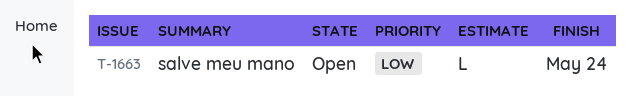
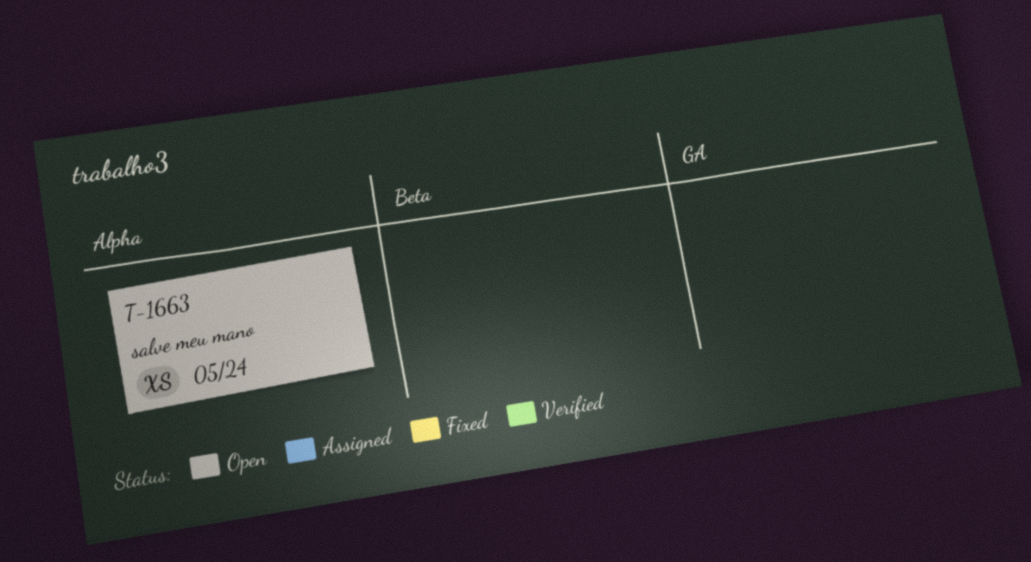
T-1663, estimate: L -> XS

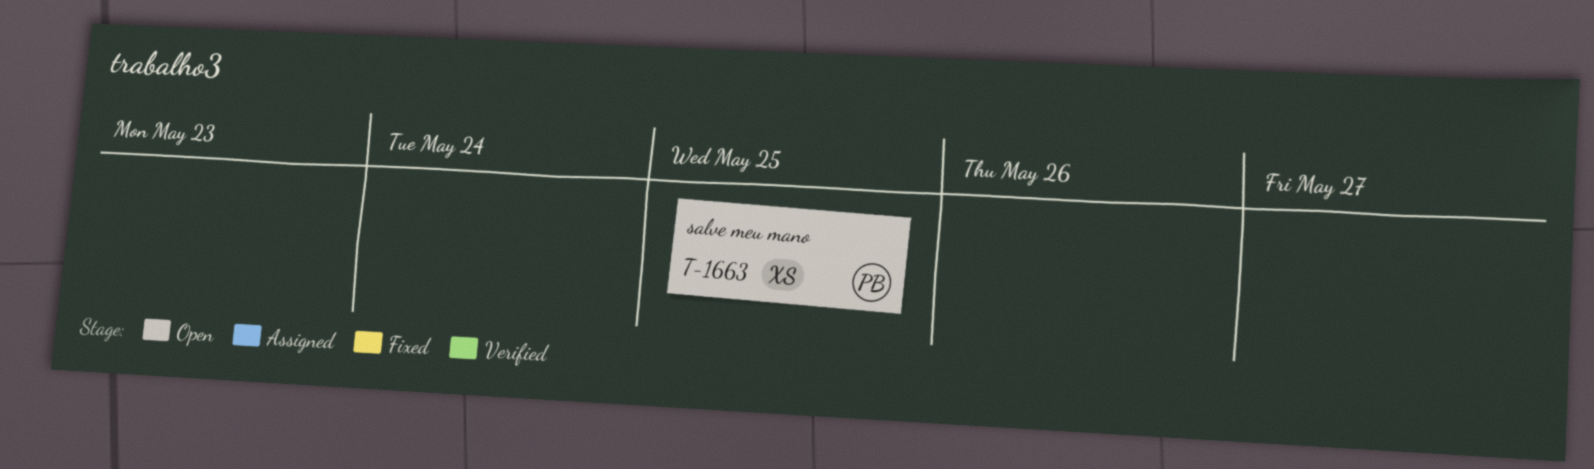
T-1663, due: May 24 -> May 25

